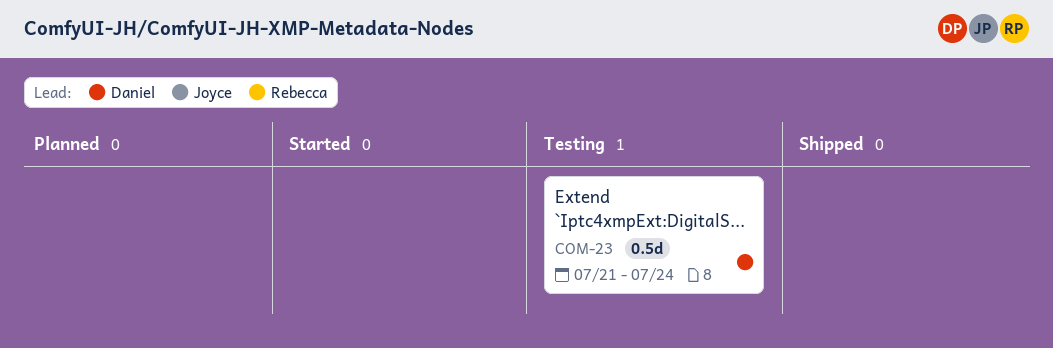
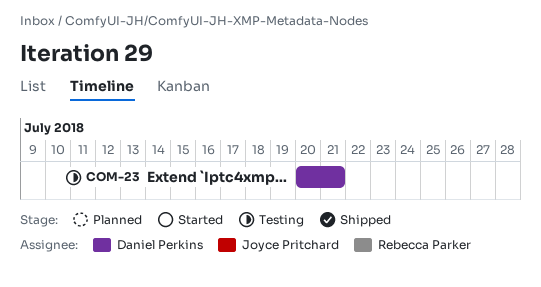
COM-23, start: Jul 21 -> Jul 20
COM-23, due: Jul 24 -> Jul 21

